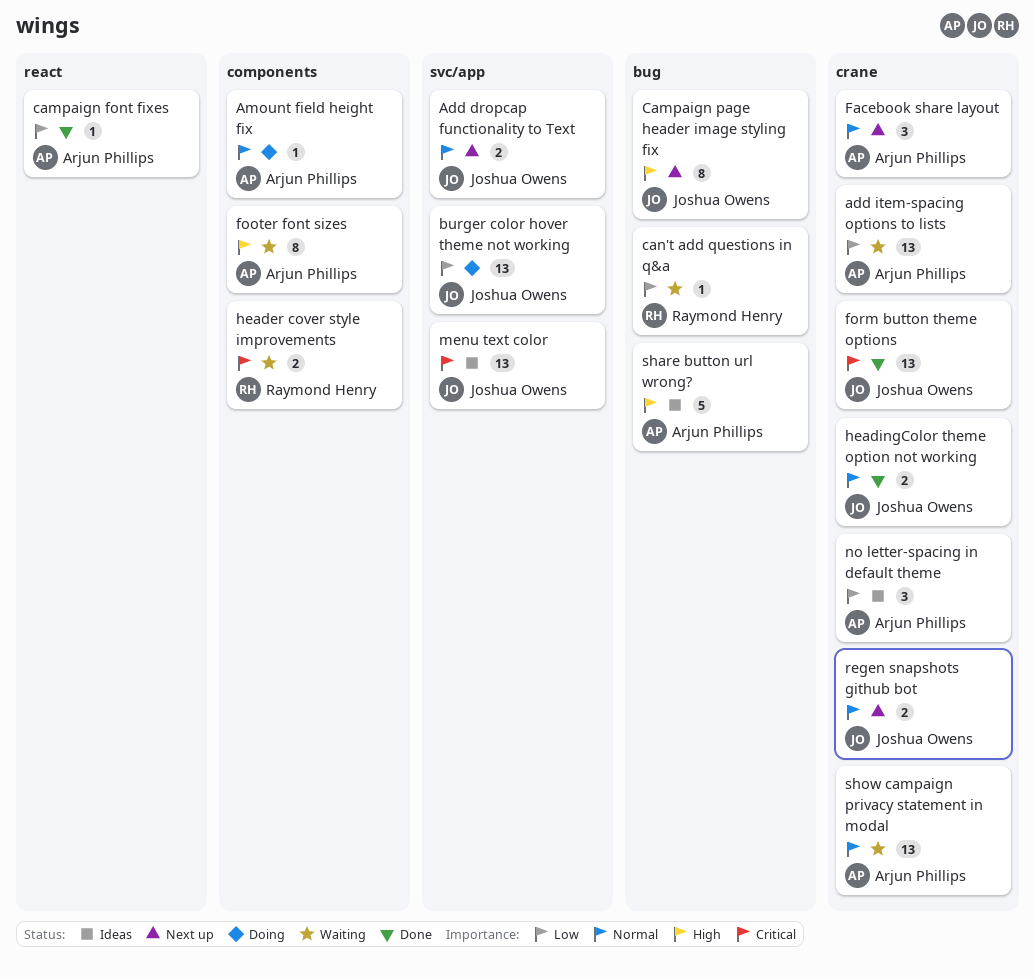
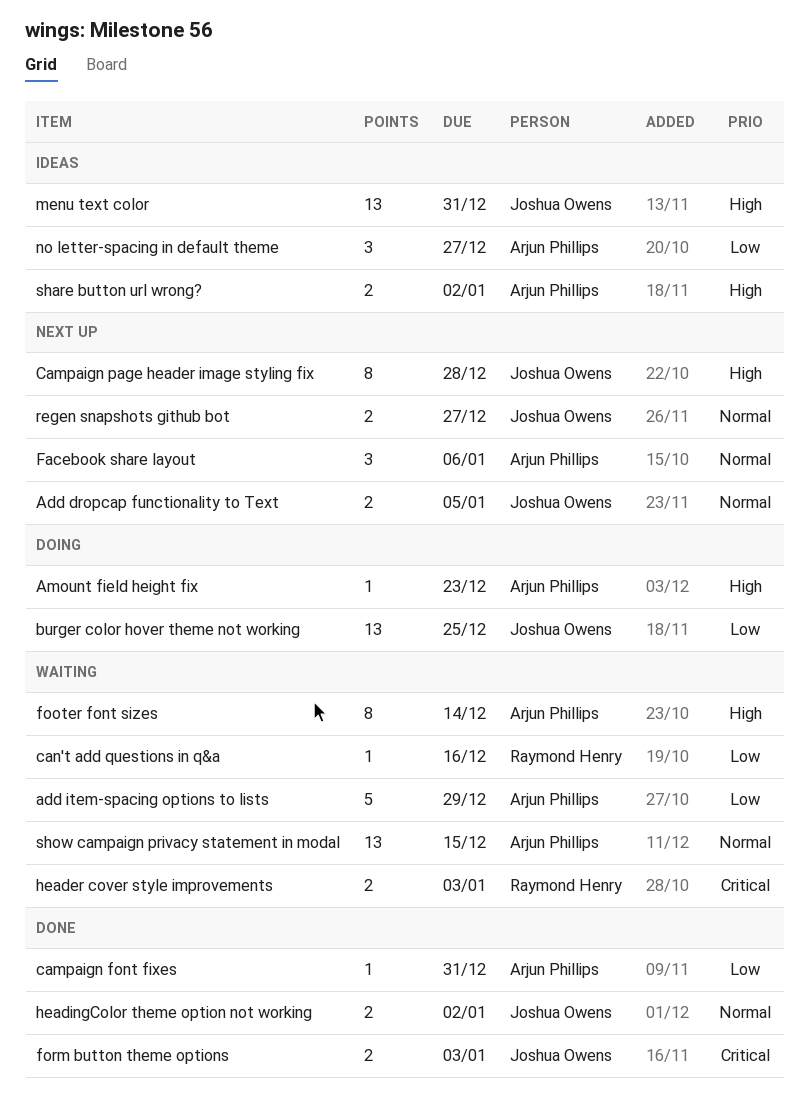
add item-spacing options to lists, estimate: 13 -> 5
Amount field height fix, priority: Normal -> High
form button theme options, estimate: 13 -> 2
menu text color, priority: Critical -> High
share button url wrong?, estimate: 5 -> 2

